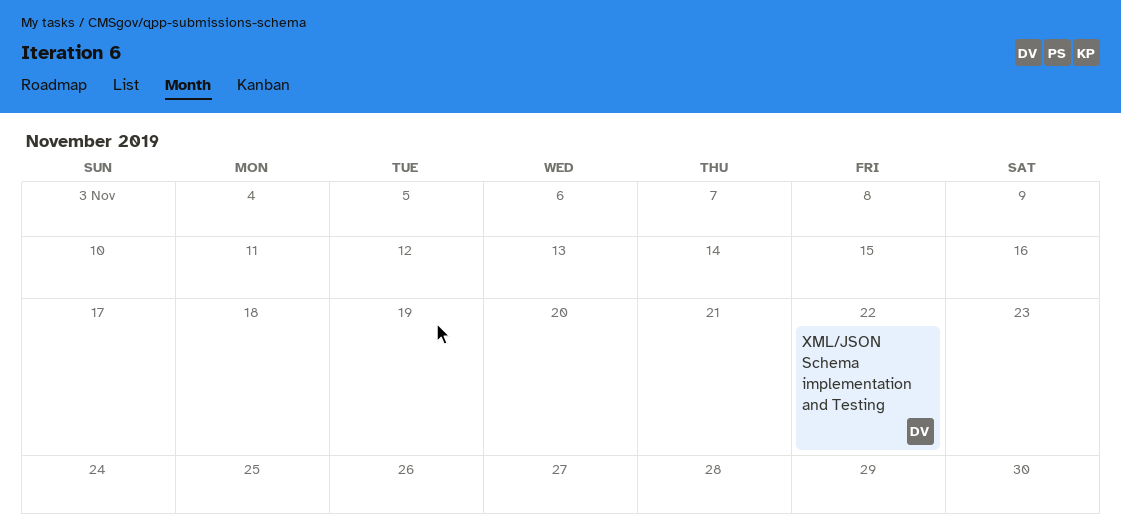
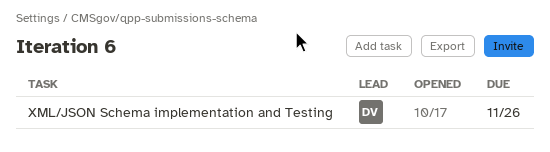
XML/JSON Schema implementation and Testing, due: Nov 22 -> Nov 26

